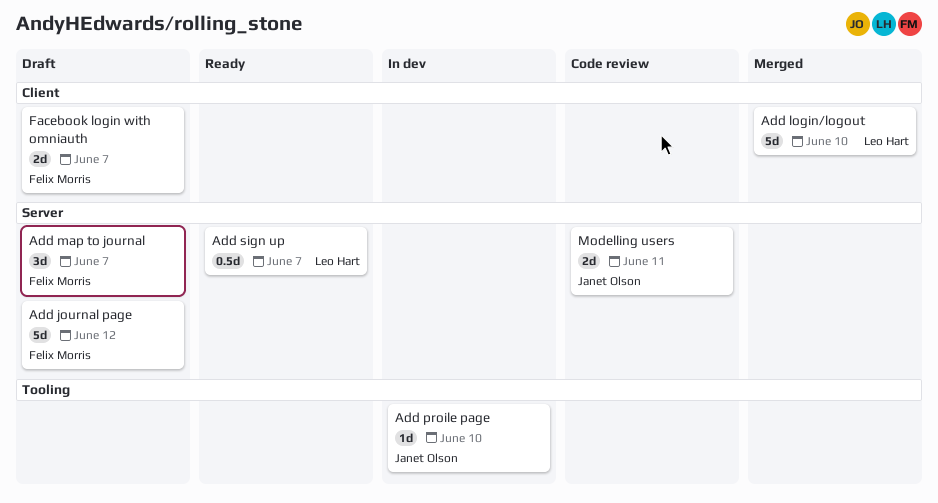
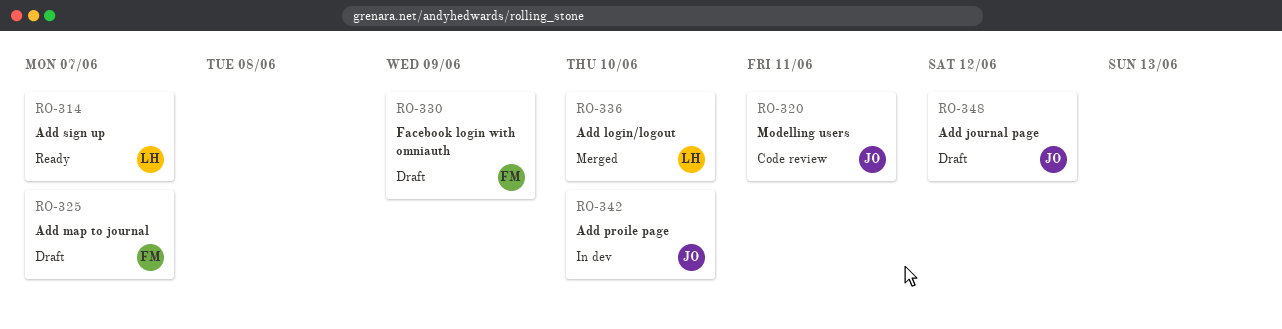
Add journal page, owner: Felix Morris -> Janet Olson
Facebook login with omniauth, due: Jun 7 -> Jun 9

